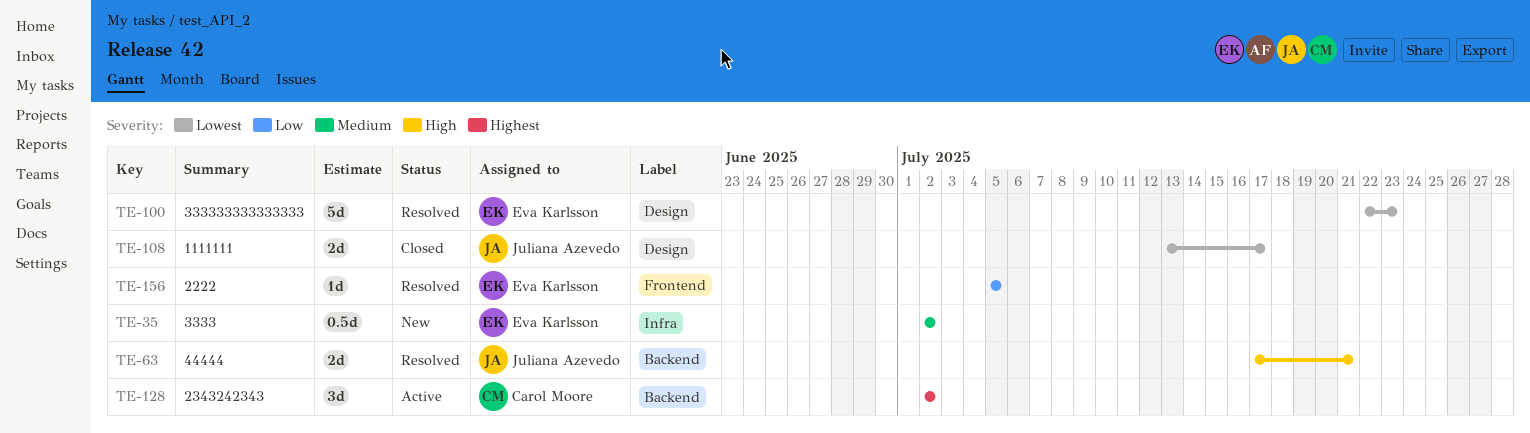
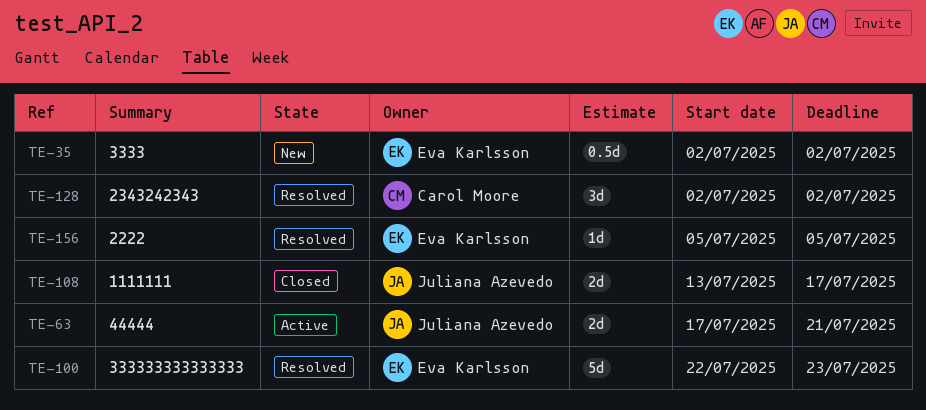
TE-63, status: Resolved -> Active
TE-128, status: Active -> Resolved

